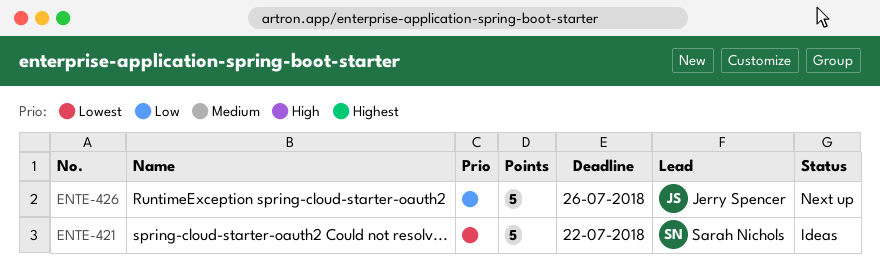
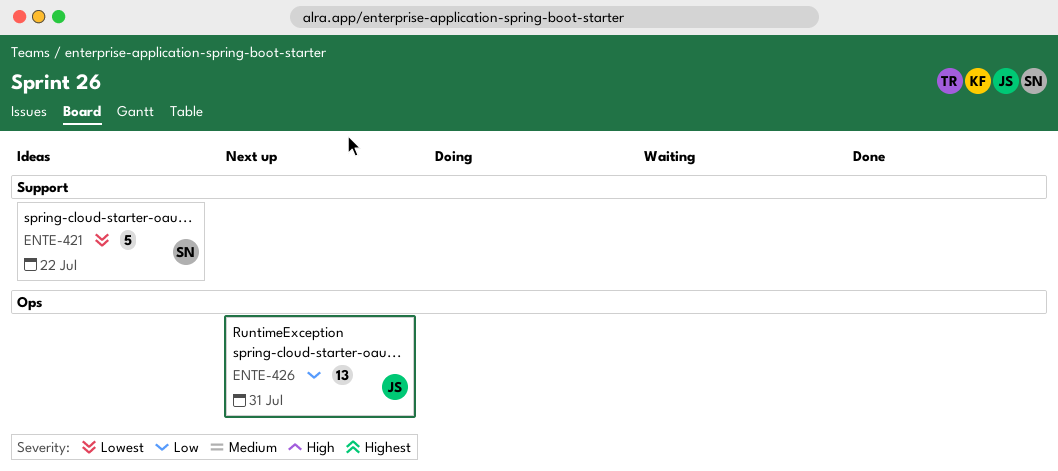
ENTE-426, estimate: 5 -> 13
ENTE-426, due: Jul 26 -> Jul 31

